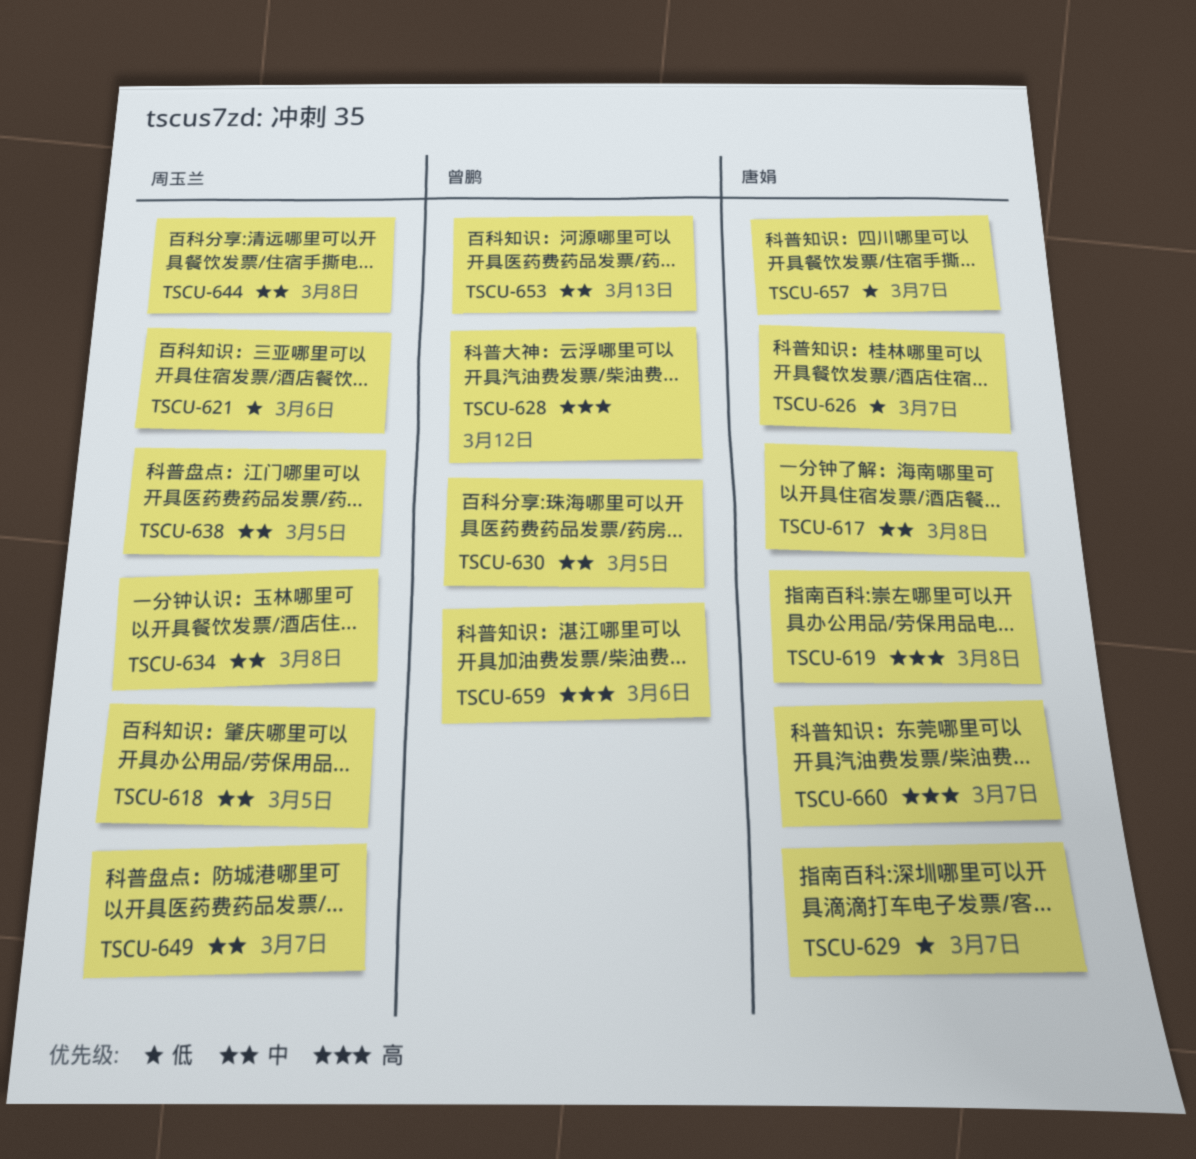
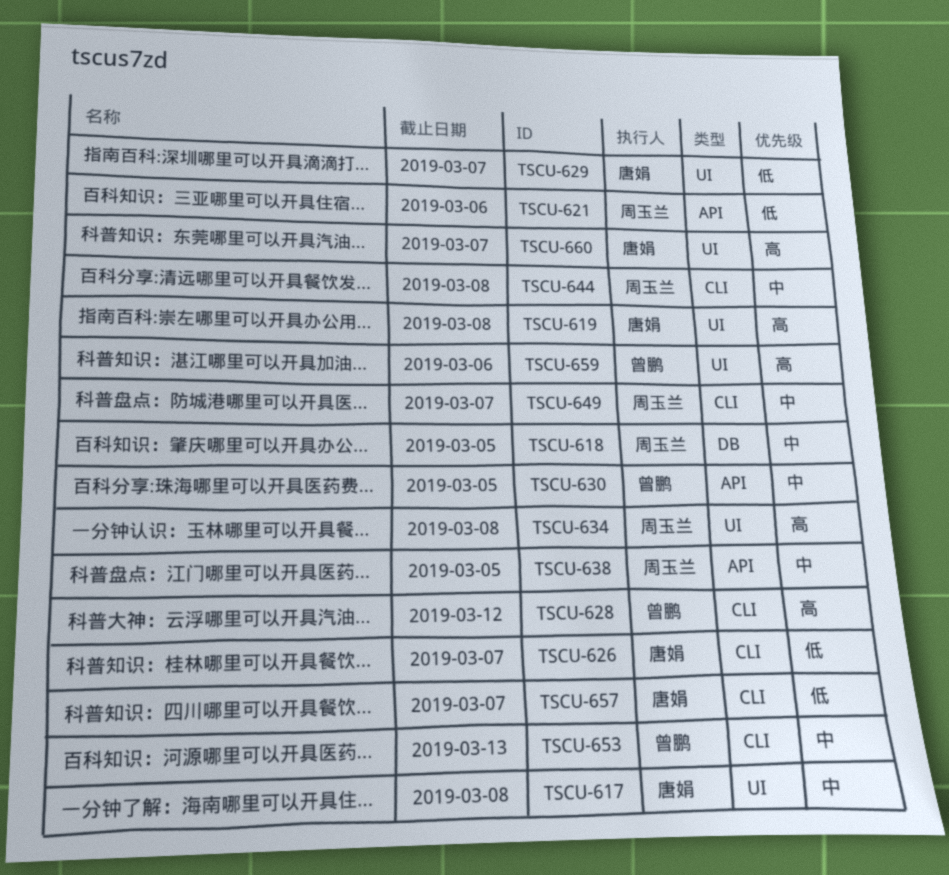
TSCU-634, priority: 中 -> 高

